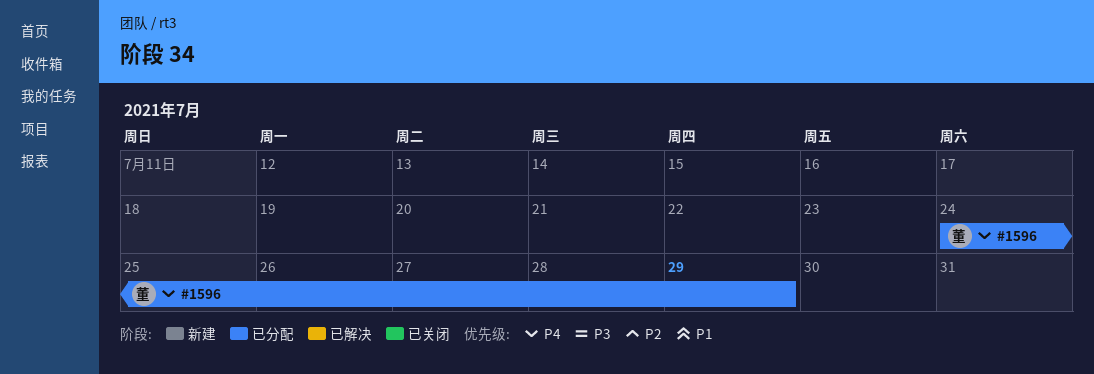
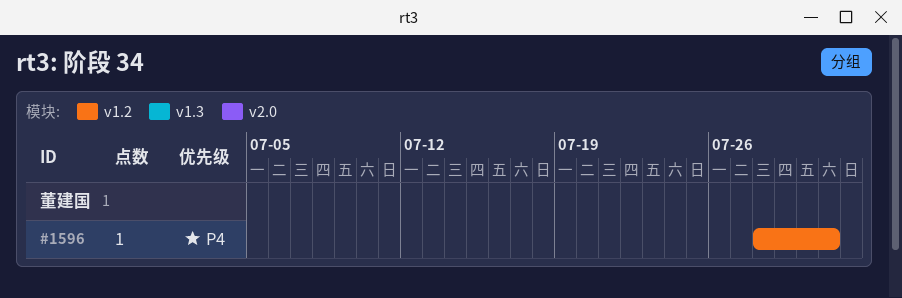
#1596, start: Jul 24 -> Jul 28
#1596, due: Jul 29 -> Jul 31

